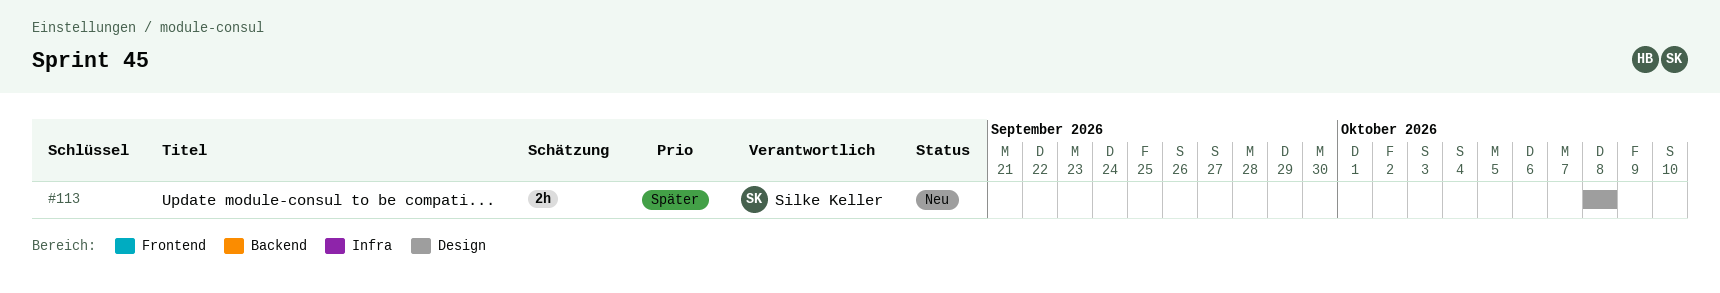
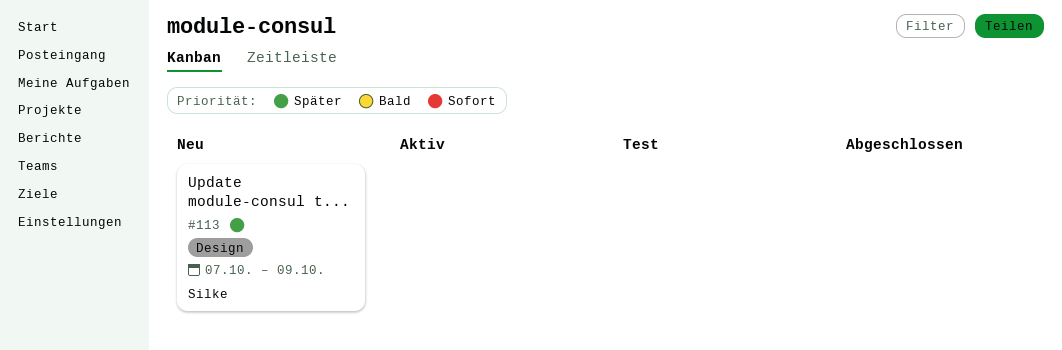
#113, start: Oct 8 -> Oct 7
#113, due: Oct 8 -> Oct 9

